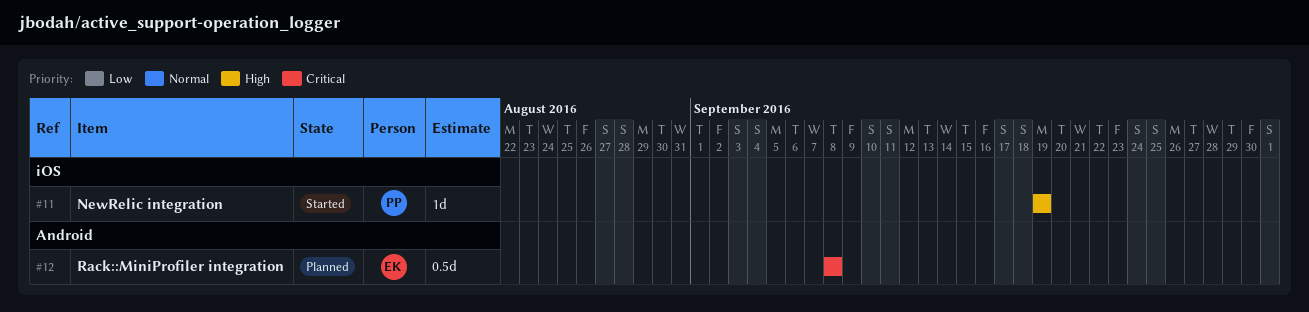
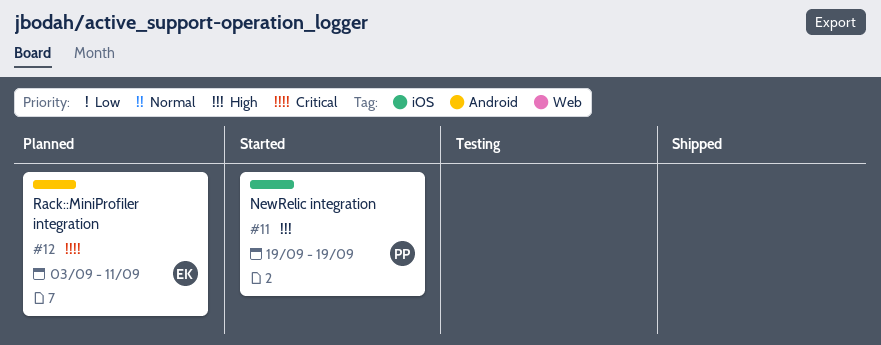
#12, start: Sep 8 -> Sep 3
#12, due: Sep 8 -> Sep 11

